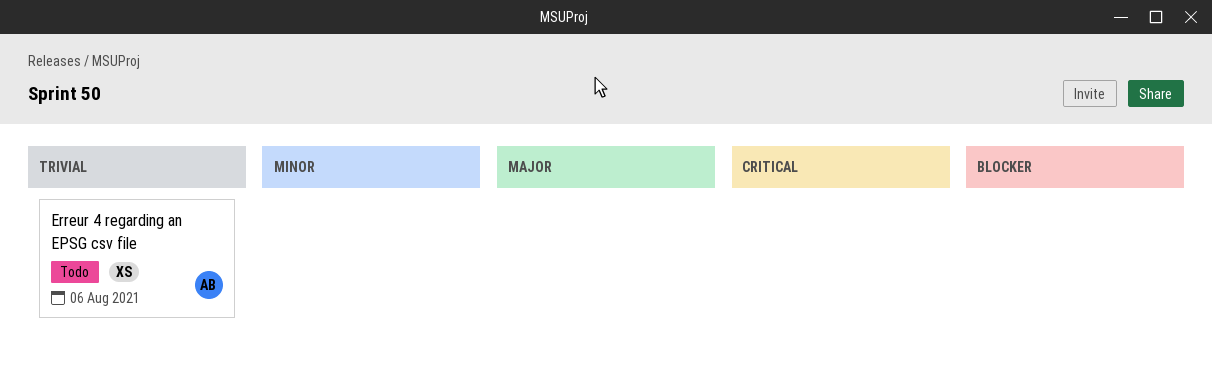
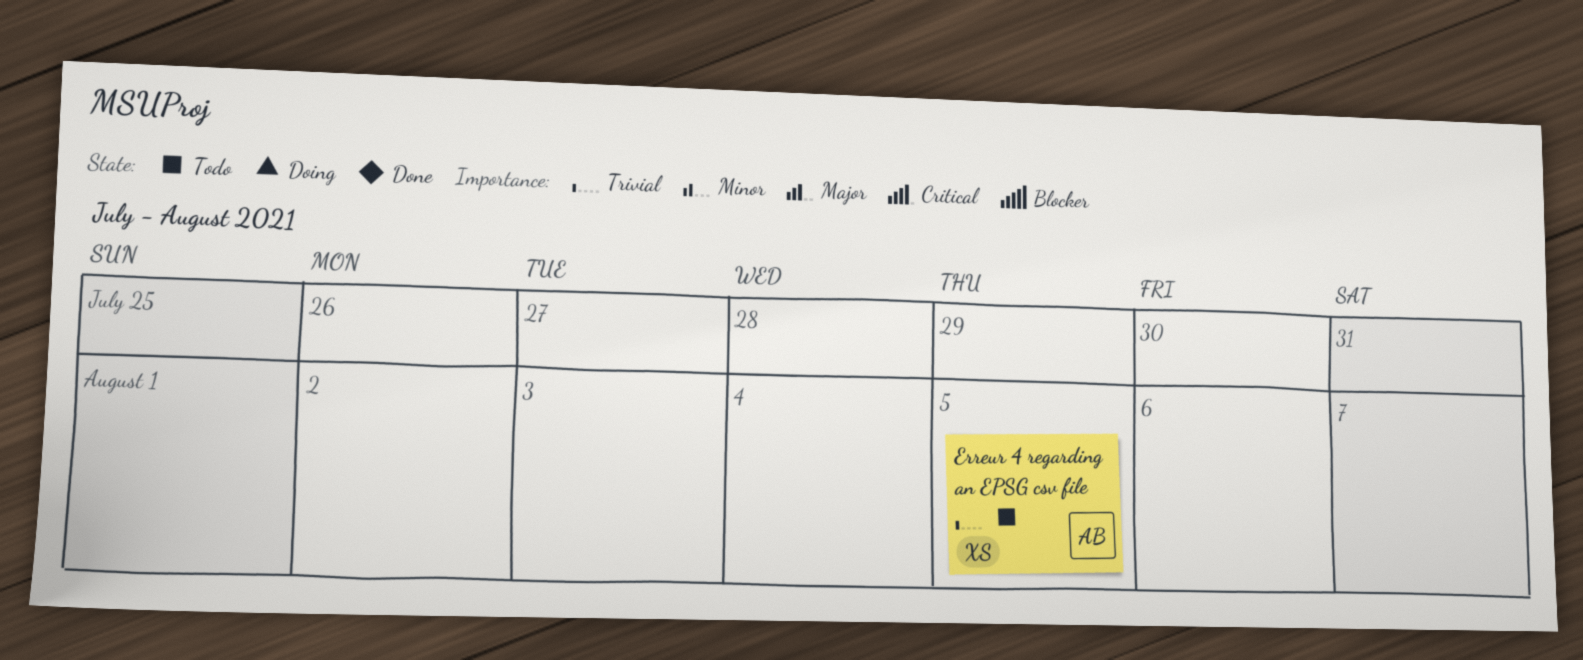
Erreur 4 regarding an EPSG csv file, due: Aug 6 -> Aug 5

